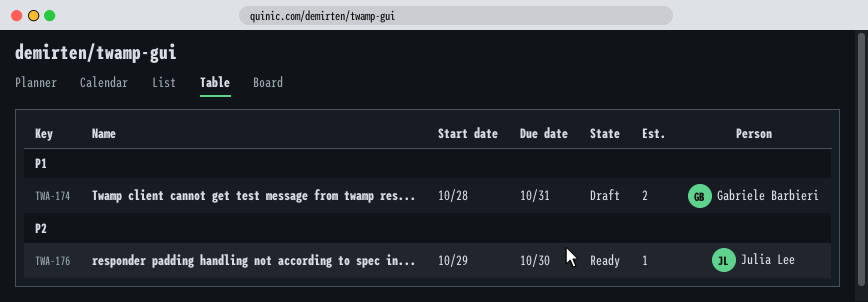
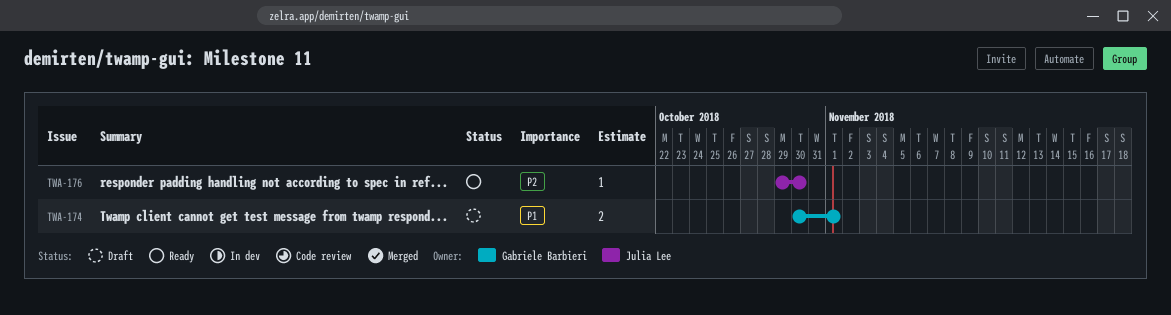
TWA-174, start: Oct 28 -> Oct 30
TWA-174, due: Oct 31 -> Nov 1

